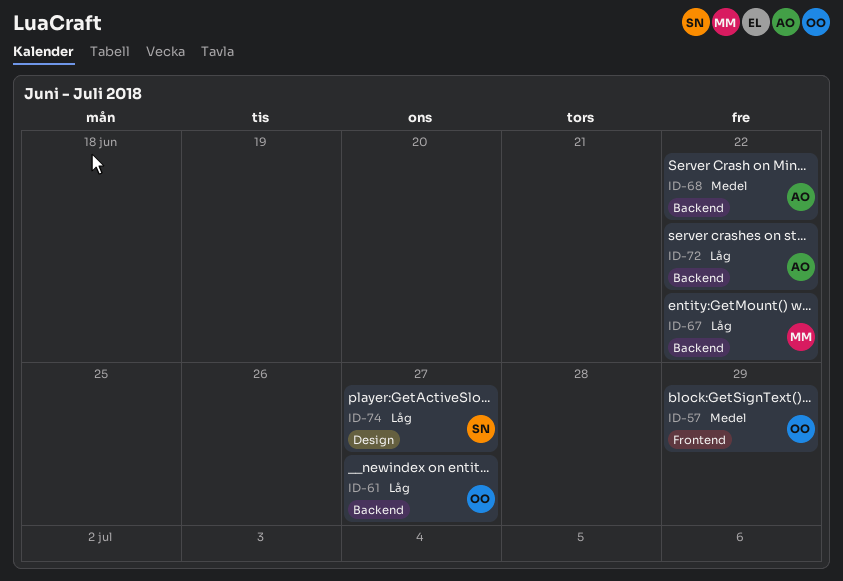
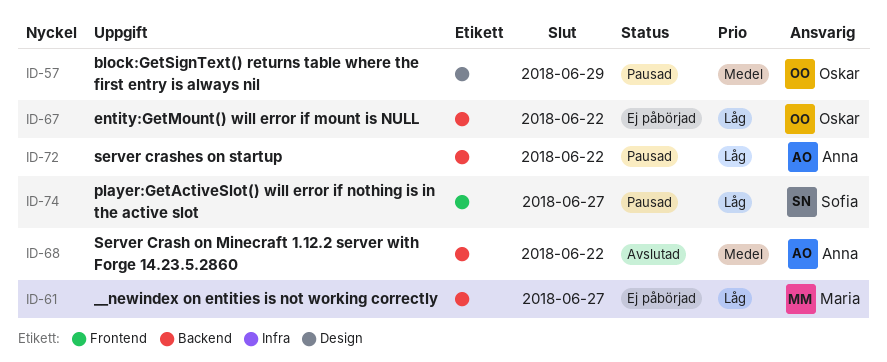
ID-57, label: Frontend -> Design
ID-61, owner: Oskar -> Maria
ID-67, owner: Maria -> Oskar
ID-74, label: Design -> Frontend

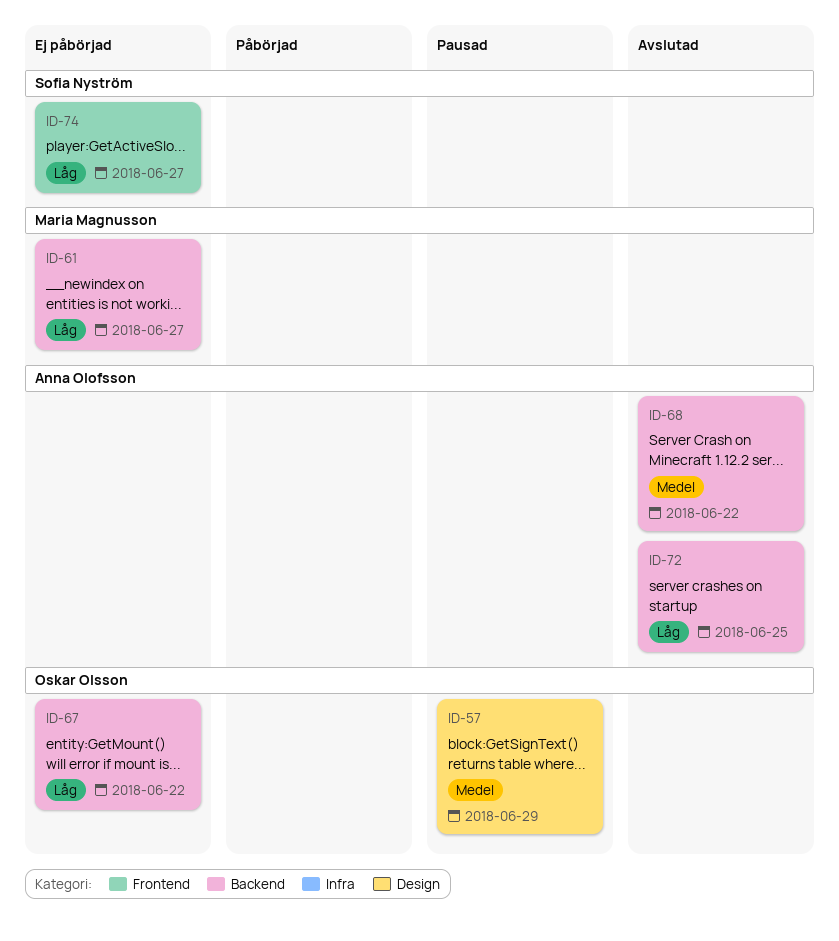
ID-72, status: Pausad -> Avslutad
ID-72, due: Jun 22 -> Jun 25
ID-74, status: Pausad -> Ej påbörjad

